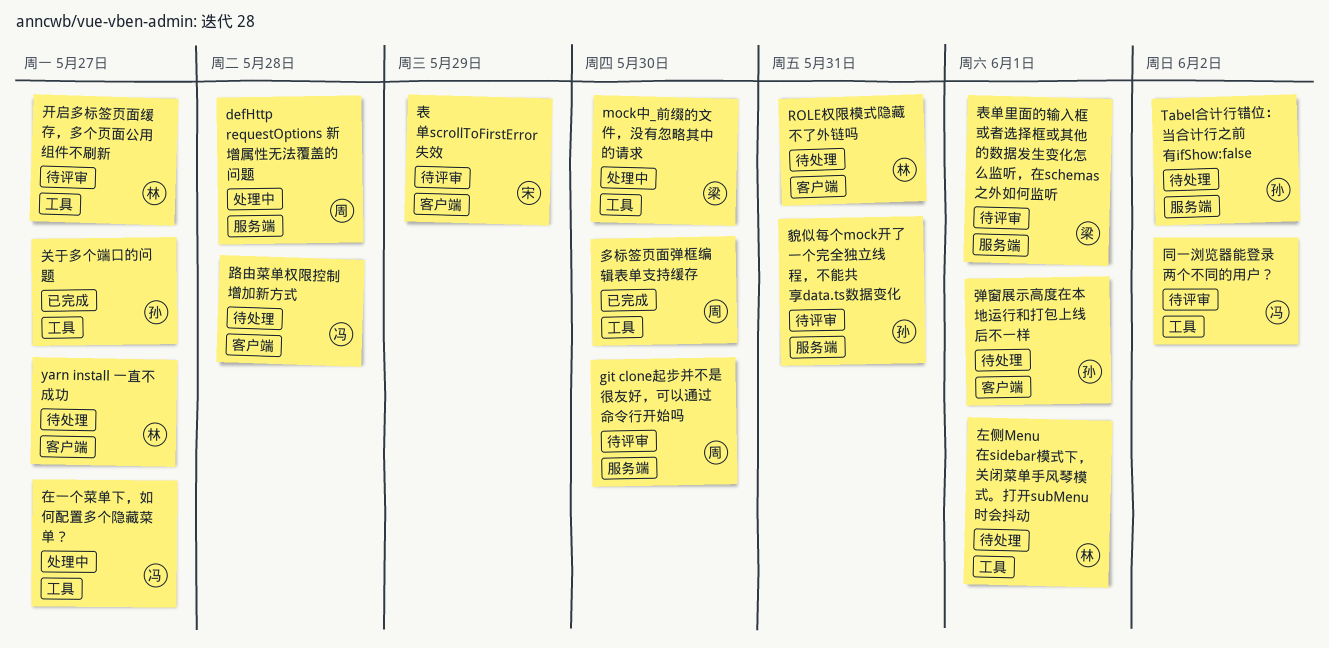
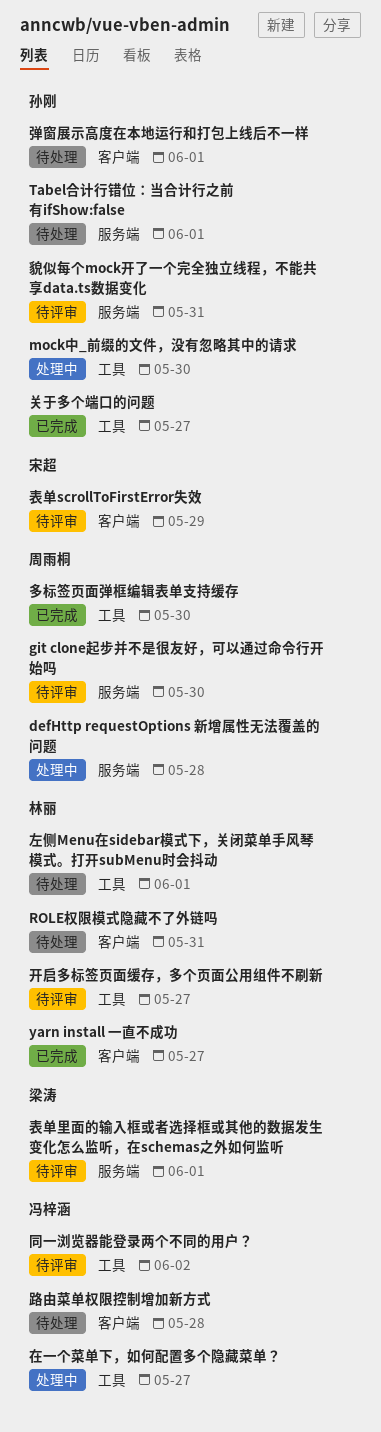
mock中_前缀的文件，没有忽略其中的请求, owner: 梁涛 -> 孙刚
Tabel合计行错位：当合计行之前有ifShow:false, due: Jun 2 -> Jun 1
yarn install 一直不成功, status: 待处理 -> 已完成

